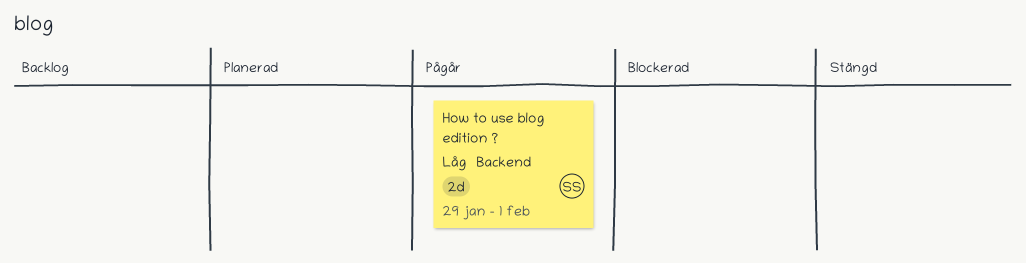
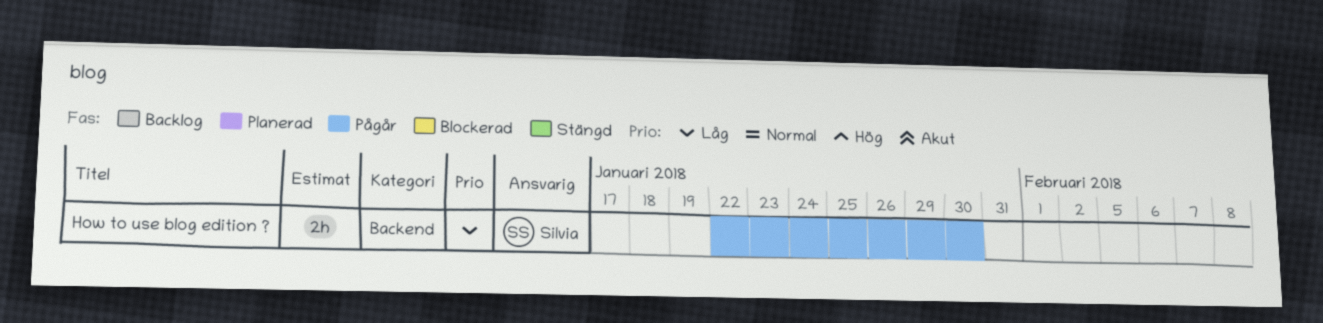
How to use blog edition ?, estimate: 2d -> 2h
How to use blog edition ?, start: Jan 29 -> Jan 22
How to use blog edition ?, due: Feb 1 -> Jan 30

